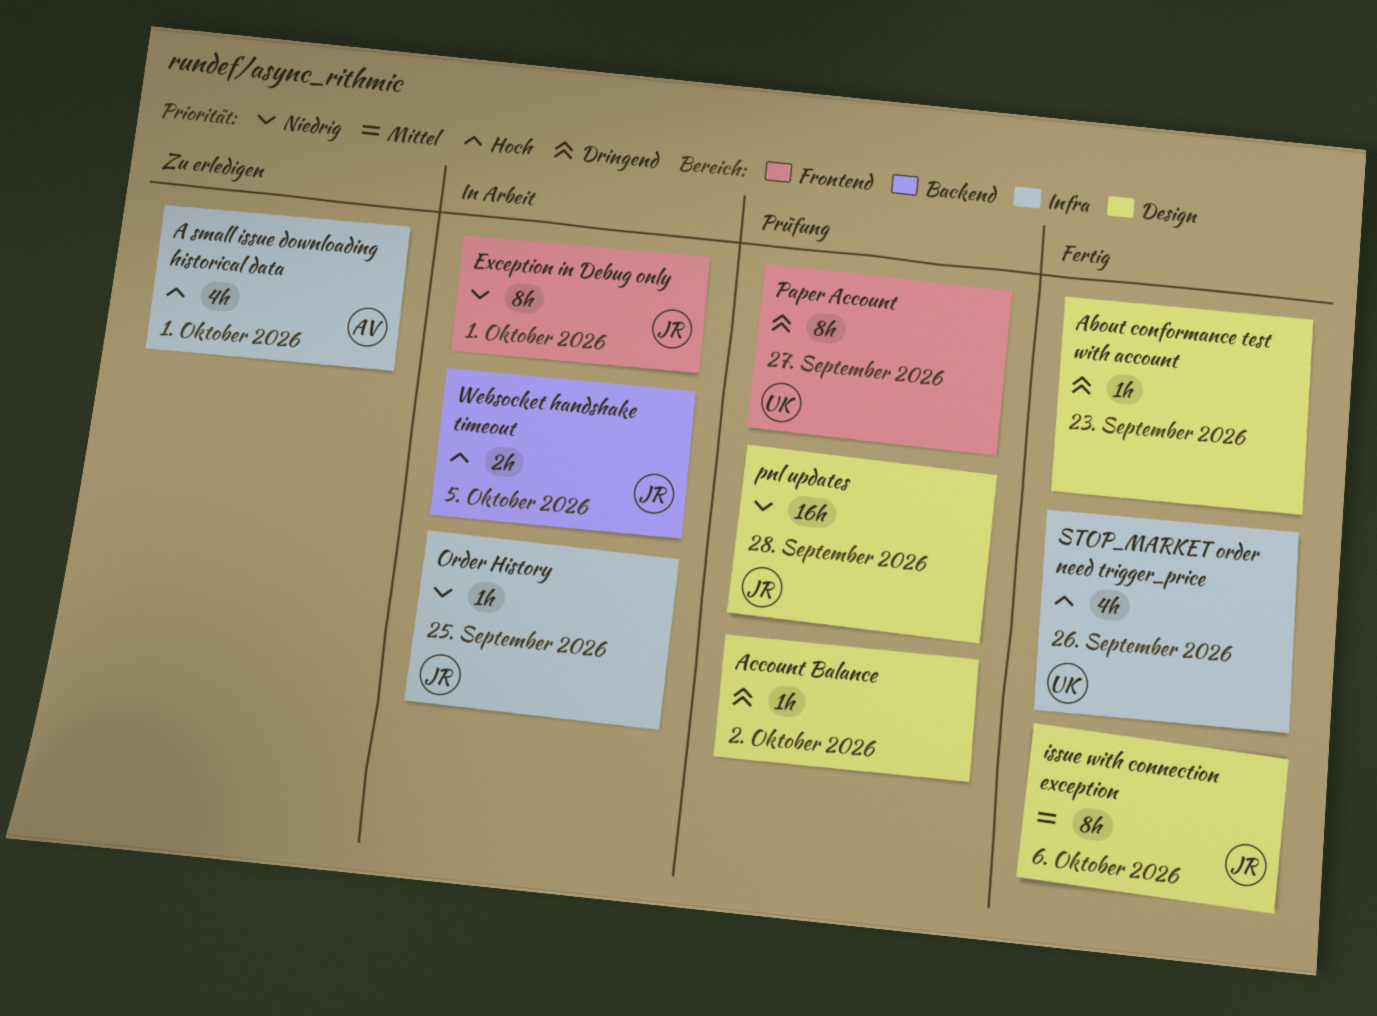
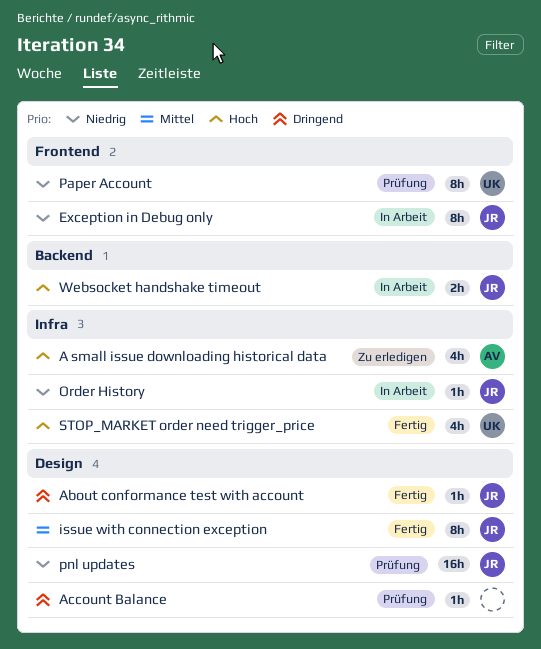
About conformance test with account, owner: none -> JR
Paper Account, priority: Dringend -> Niedrig

